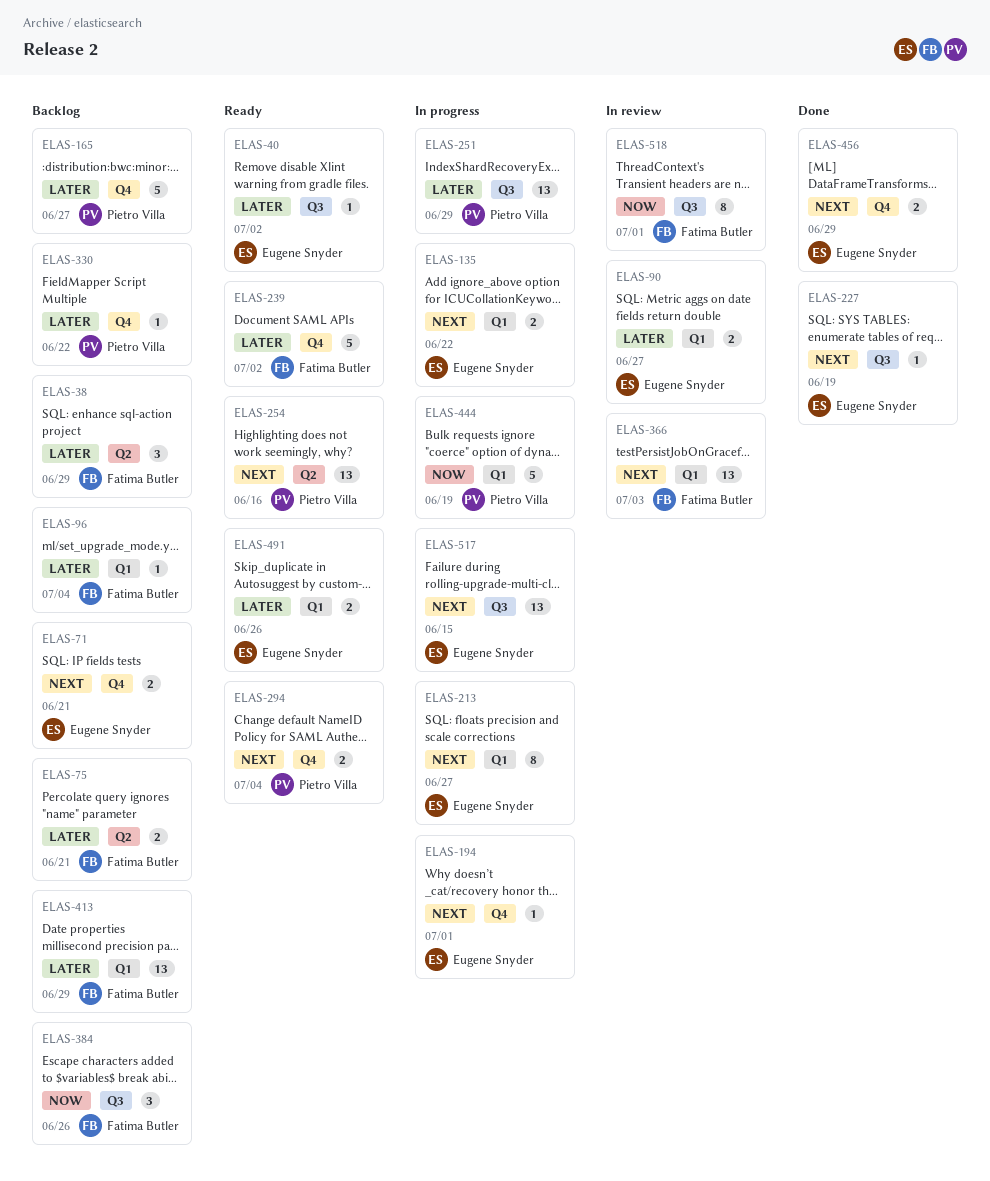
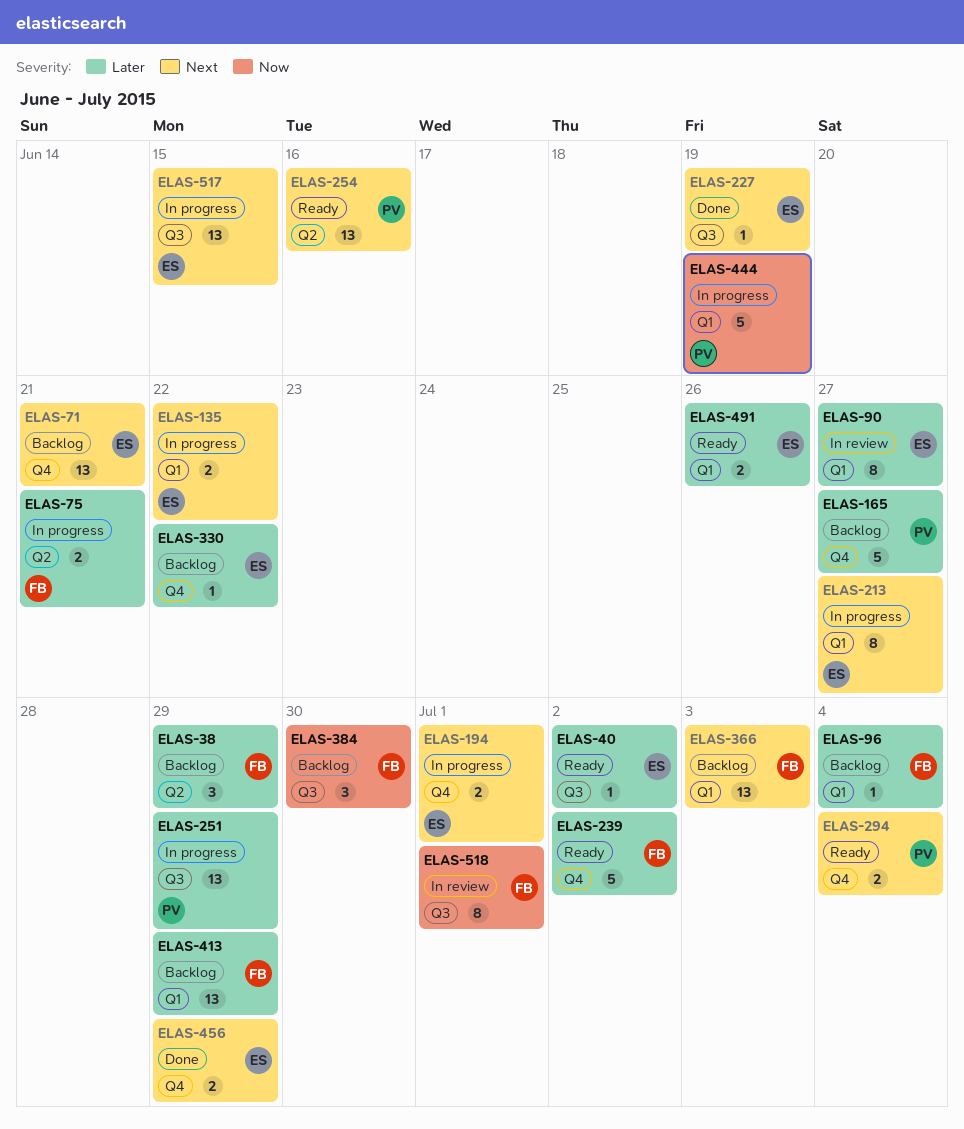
ELAS-71, estimate: 2 -> 13
ELAS-75, status: Backlog -> In progress
ELAS-90, estimate: 2 -> 8
ELAS-194, estimate: 1 -> 2
ELAS-330, owner: Pietro Villa -> Eugene Snyder
ELAS-366, status: In review -> Backlog
ELAS-384, due: Jun 26 -> Jun 30

